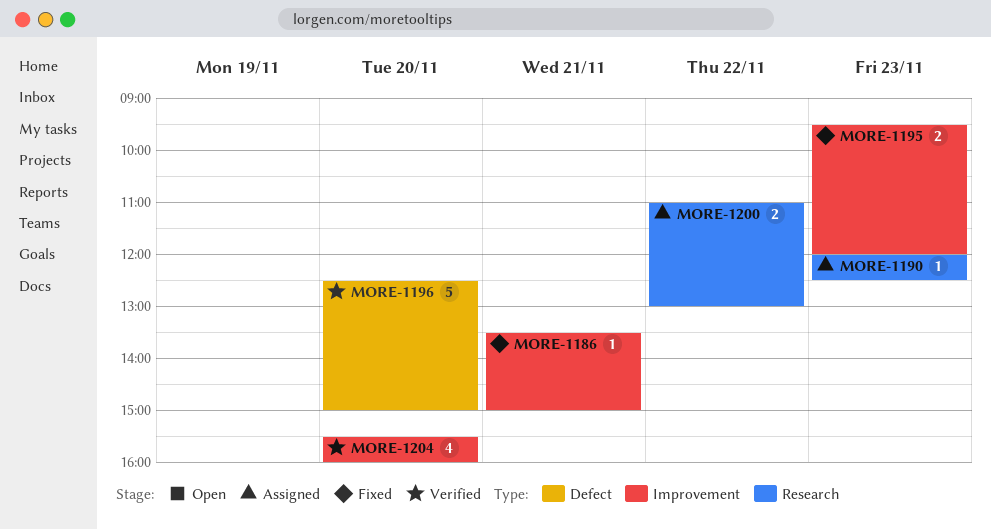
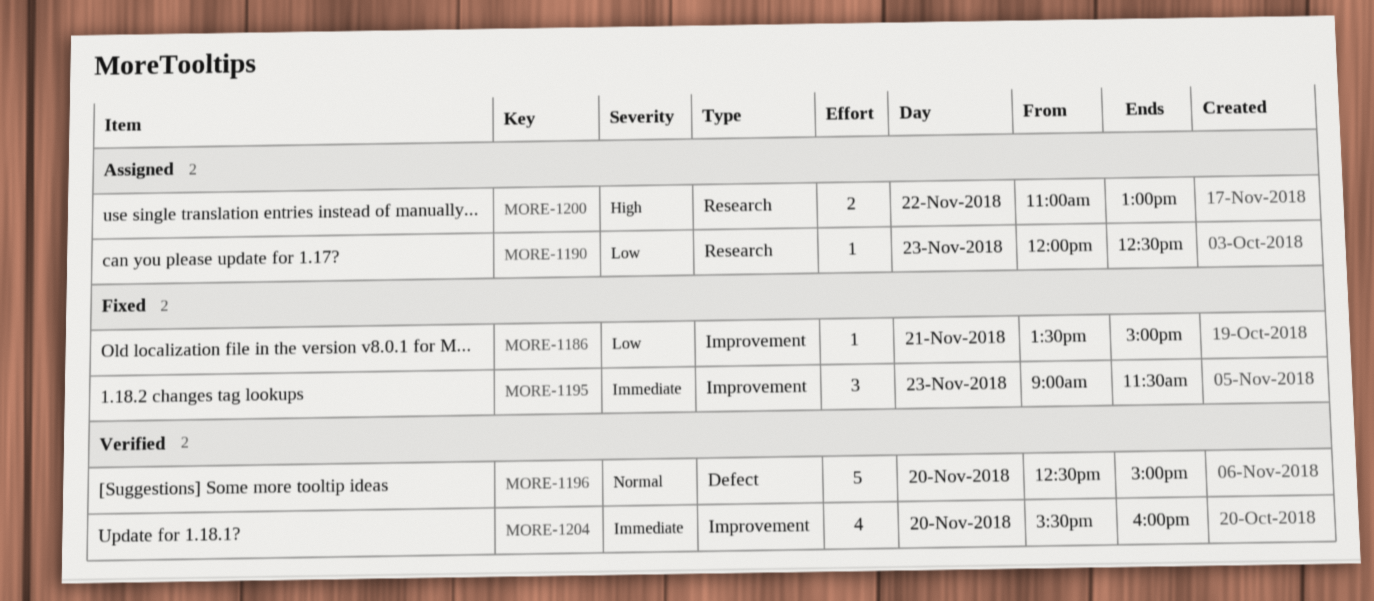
MORE-1195, estimate: 2 -> 3
MORE-1195, begins: 09:30 -> 09:00
MORE-1195, ends: 12:00 -> 11:30

